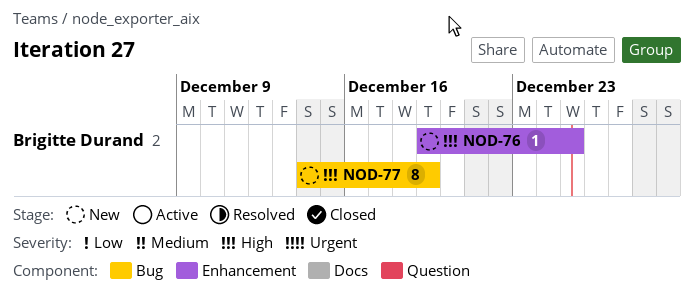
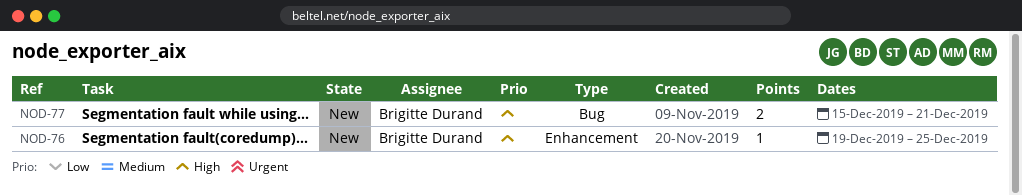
NOD-77, estimate: 8 -> 2
NOD-77, start: Dec 14 -> Dec 15
NOD-77, due: Dec 19 -> Dec 21

